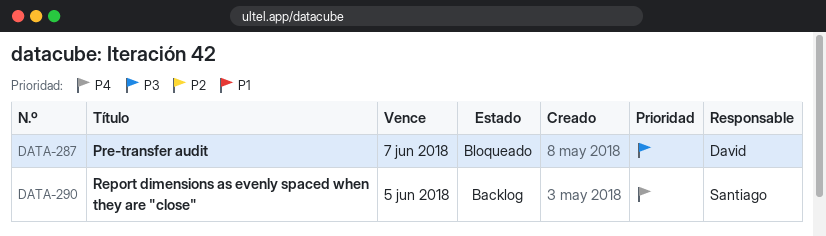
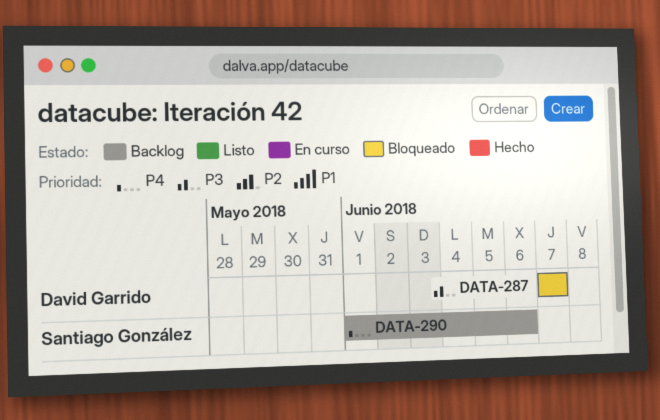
DATA-290, due: Jun 5 -> Jun 6

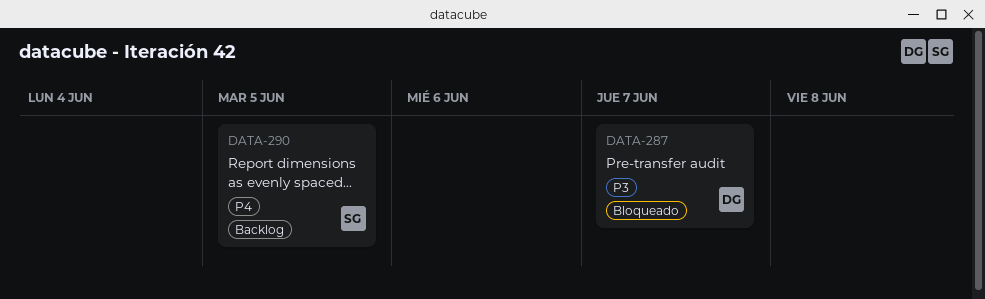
DATA-290, due: Jun 6 -> Jun 5

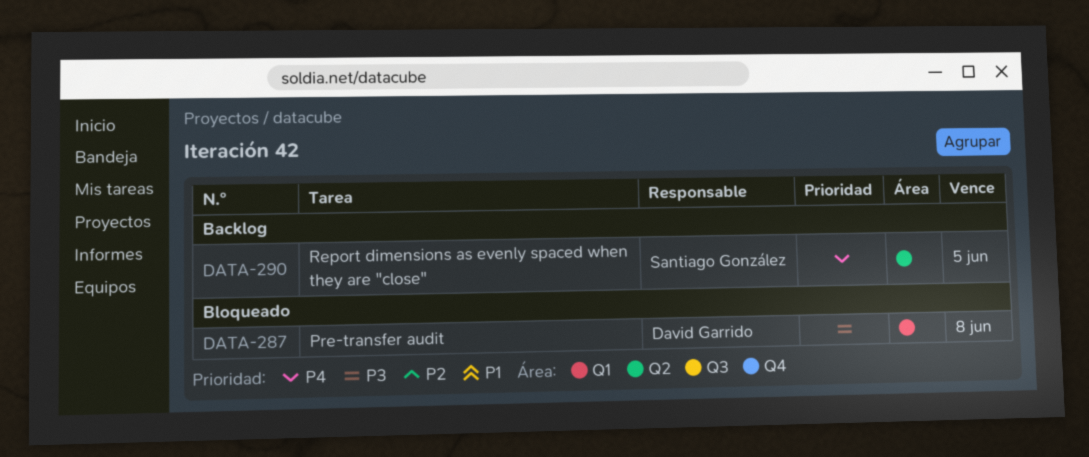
DATA-287, due: Jun 7 -> Jun 8

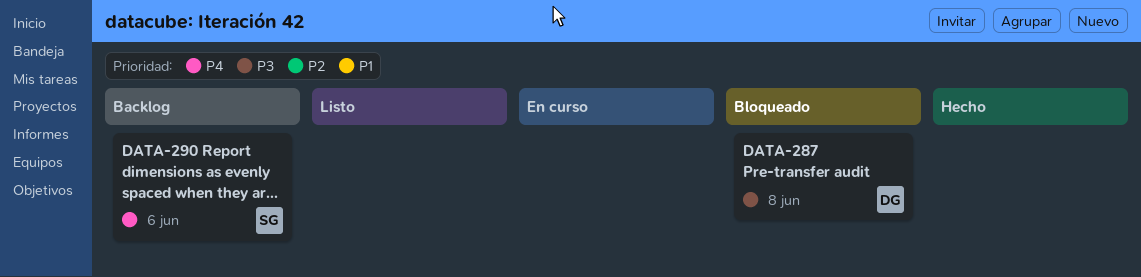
DATA-290, due: Jun 5 -> Jun 6

